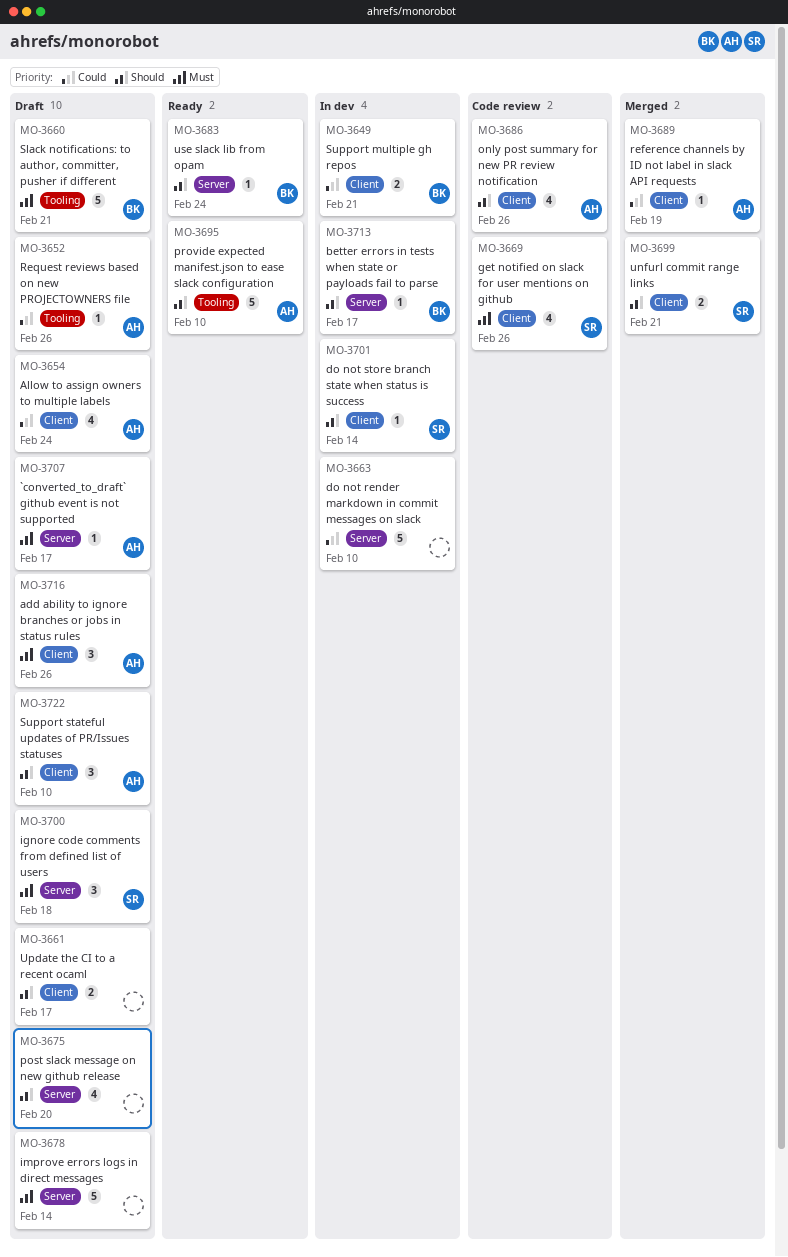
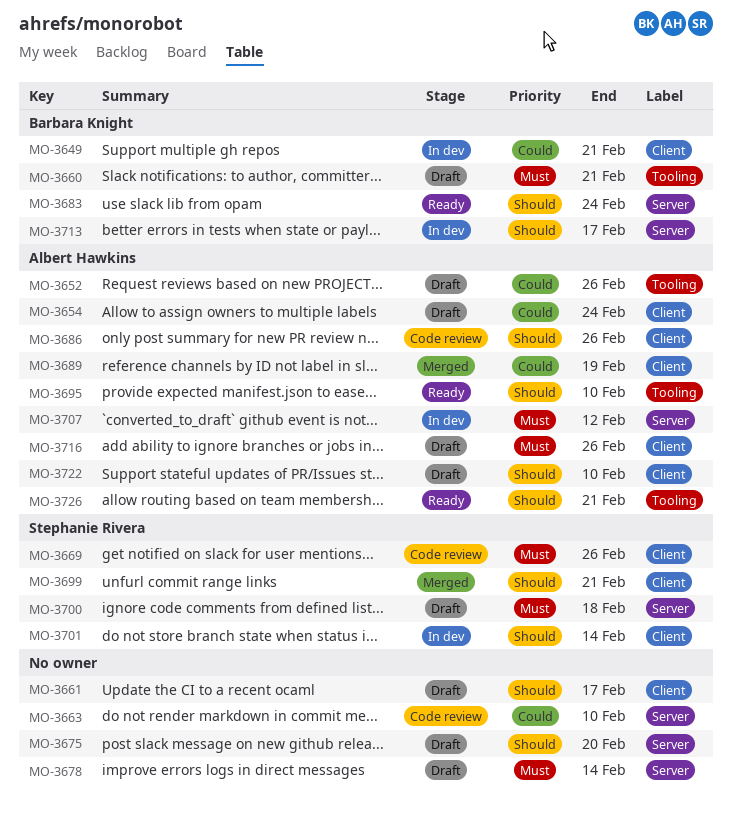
MO-3663, status: In dev -> Code review
MO-3707, status: Draft -> In dev
MO-3707, due: Feb 17 -> Feb 12
MO-3726: none -> present

